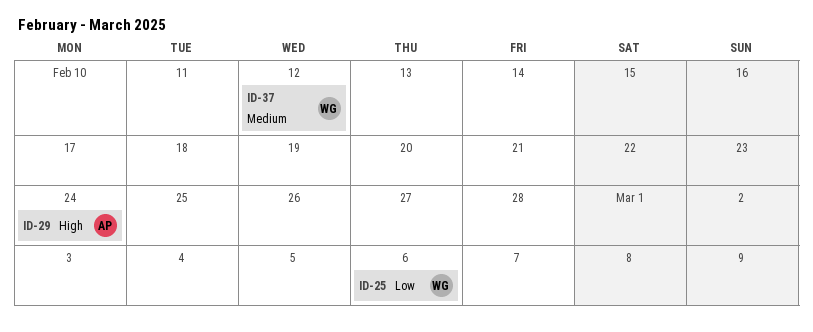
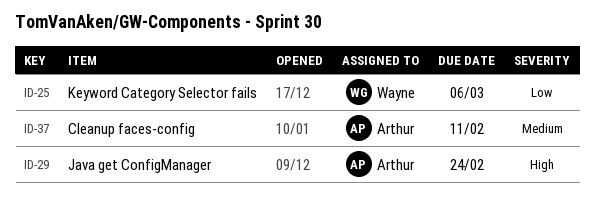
ID-37, owner: Wayne -> Arthur
ID-37, due: Feb 12 -> Feb 11

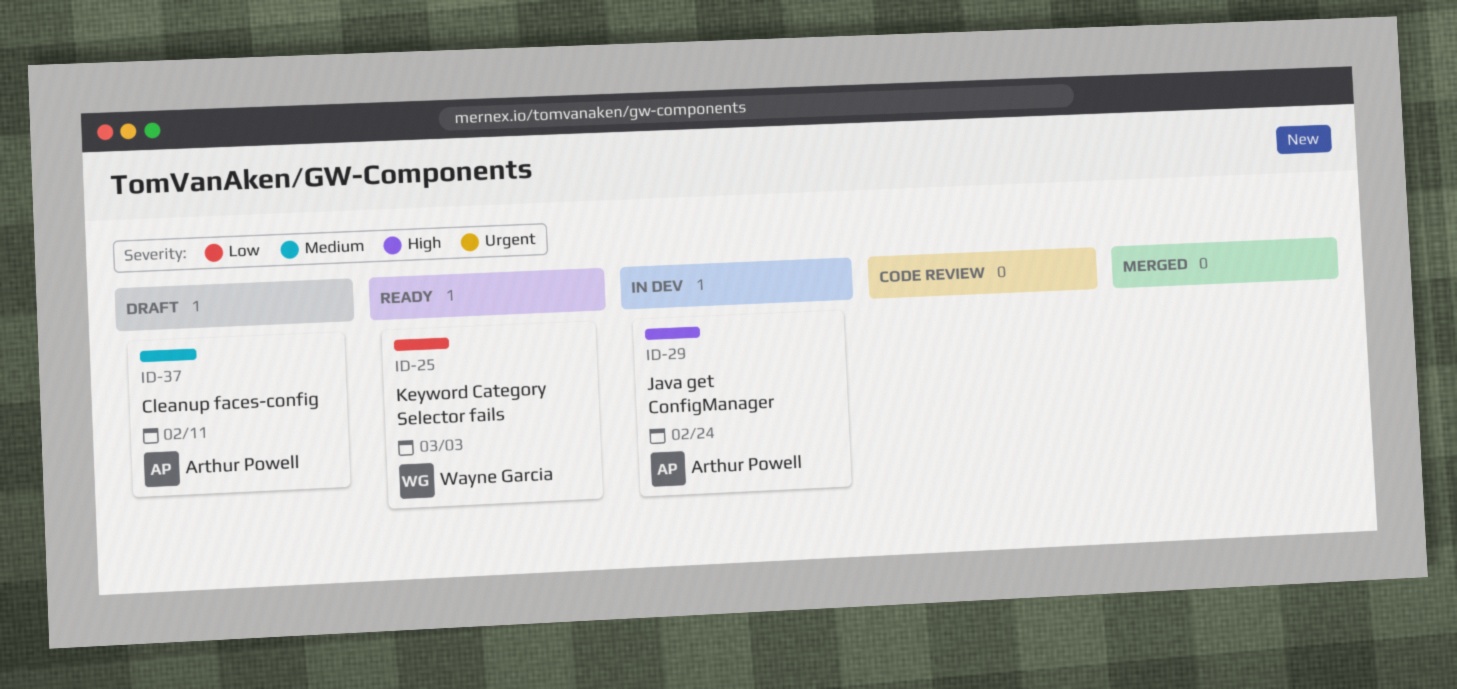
ID-25, due: Mar 6 -> Mar 3

